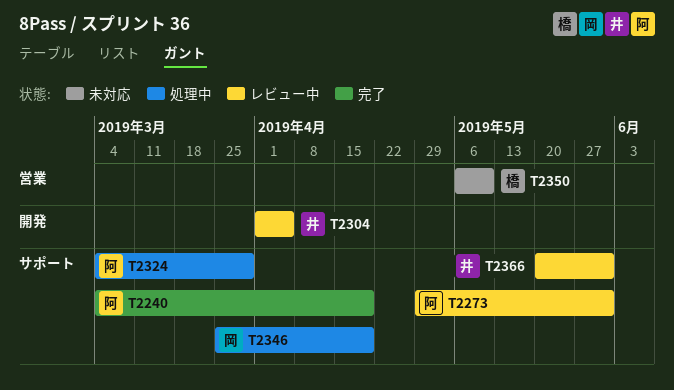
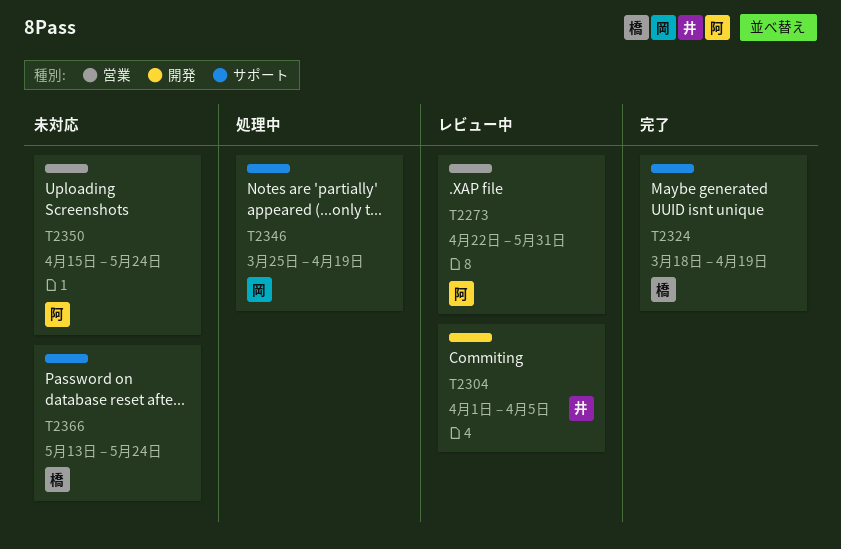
T2240: present -> none
T2273, label: サポート -> 営業
T2273, start: Apr 29 -> Apr 22
T2324, status: 処理中 -> 完了
T2324, owner: 阿 -> 橋
T2324, start: Mar 4 -> Mar 18
T2324, due: Mar 29 -> Apr 19
T2350, owner: 橋 -> 阿
T2350, start: May 6 -> Apr 15
T2350, due: May 10 -> May 24
T2366, status: レビュー中 -> 未対応
T2366, owner: 井 -> 橋
T2366, start: May 20 -> May 13
T2366, due: May 31 -> May 24

